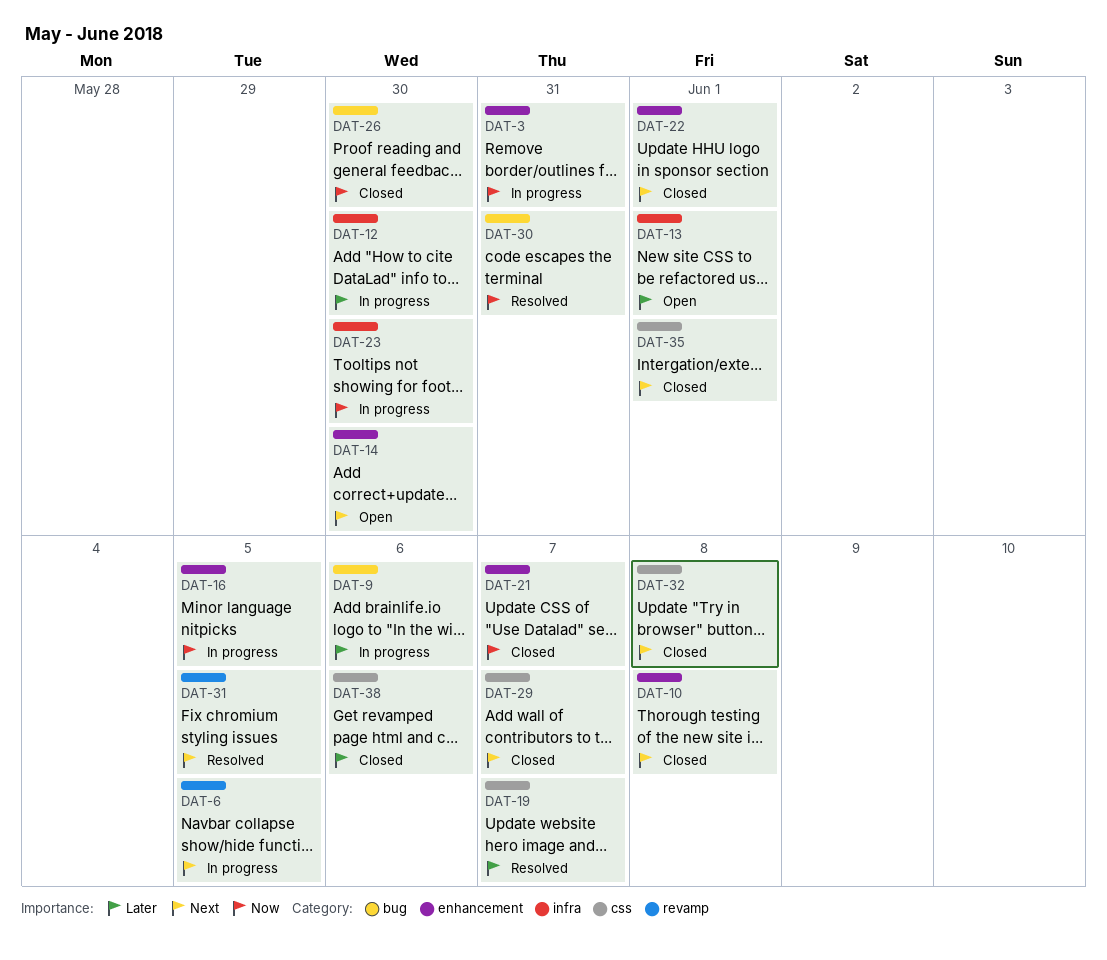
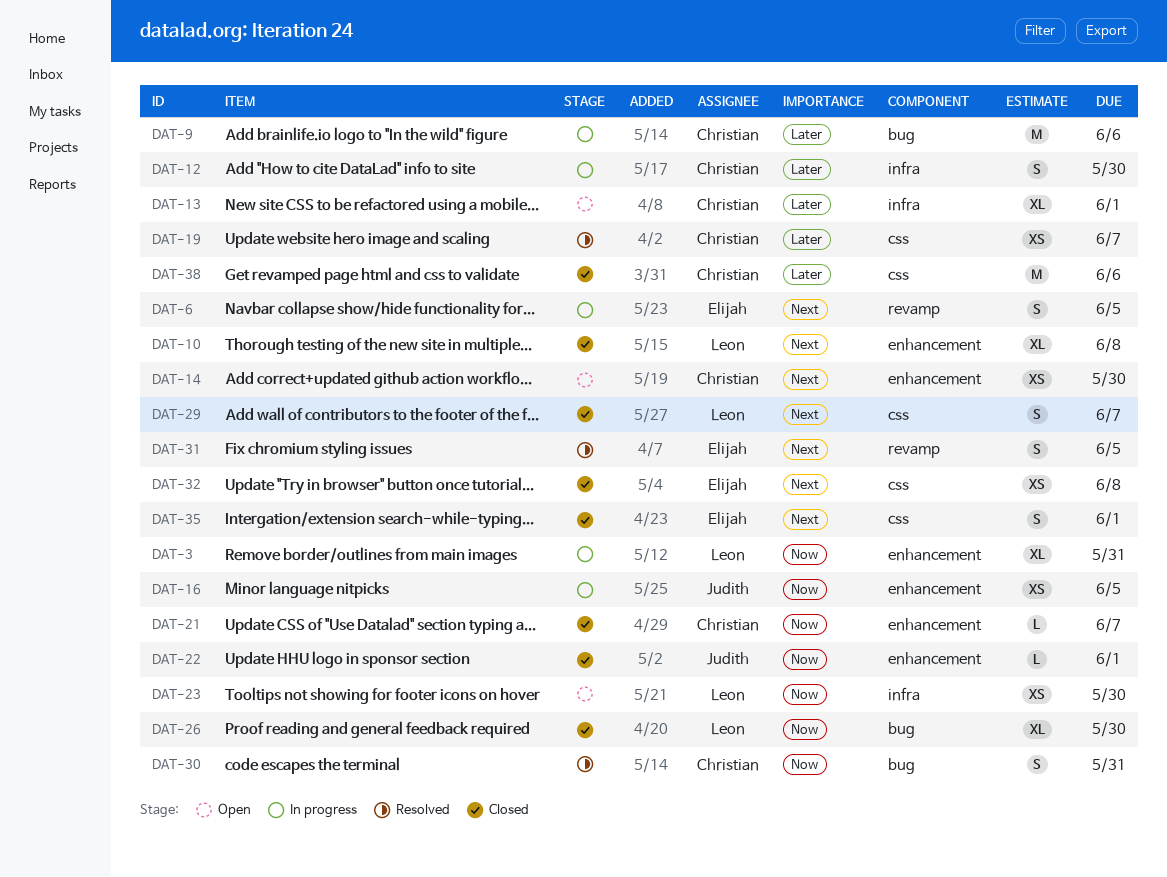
DAT-22, priority: Next -> Now
DAT-23, status: In progress -> Open

